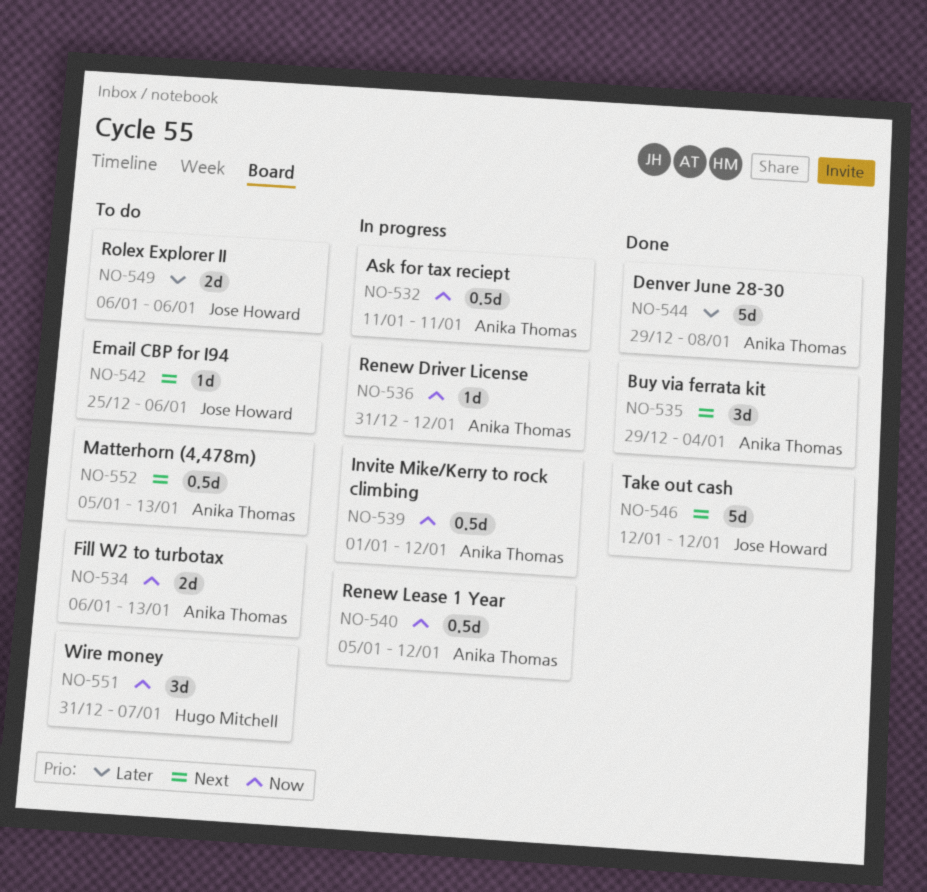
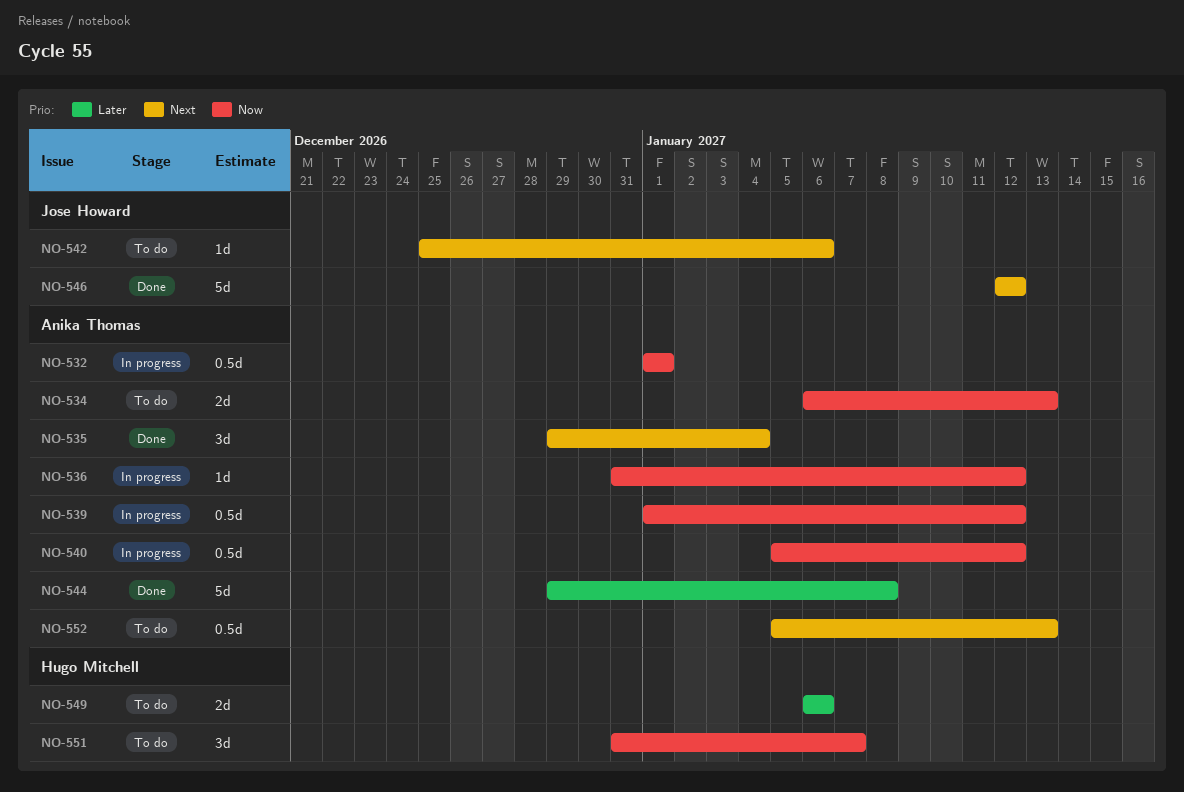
NO-532, start: Jan 11 -> Jan 1
NO-532, due: Jan 11 -> Jan 1
NO-549, owner: Jose Howard -> Hugo Mitchell

